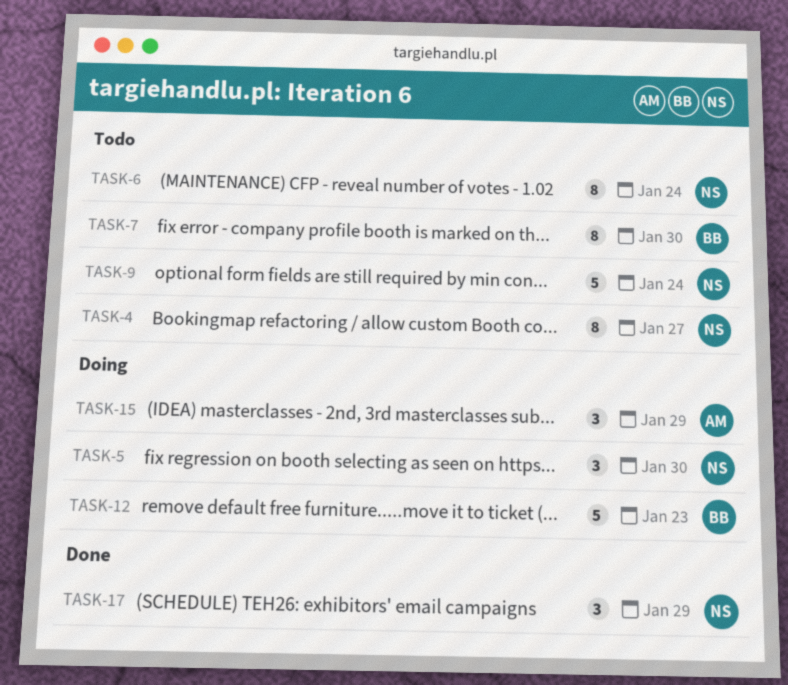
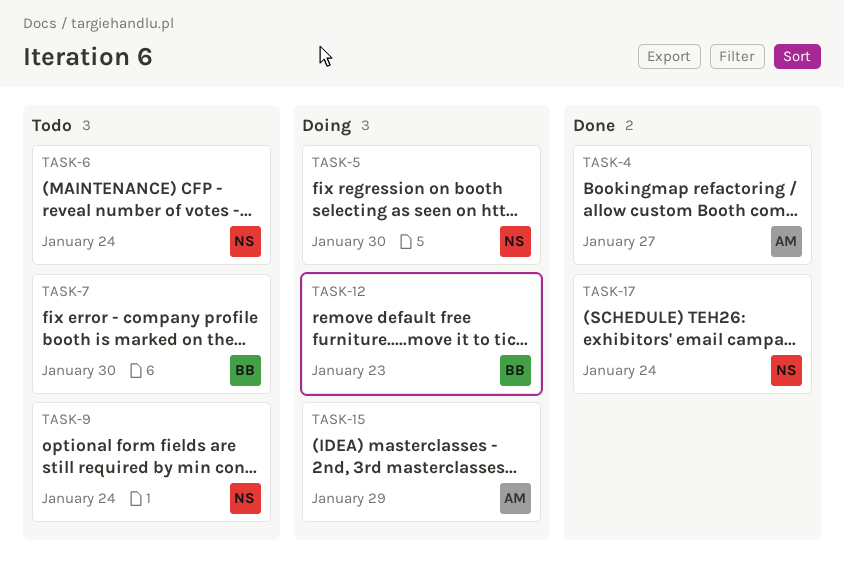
TASK-4, status: Todo -> Done
TASK-4, owner: NS -> AM
TASK-17, due: Jan 29 -> Jan 24

